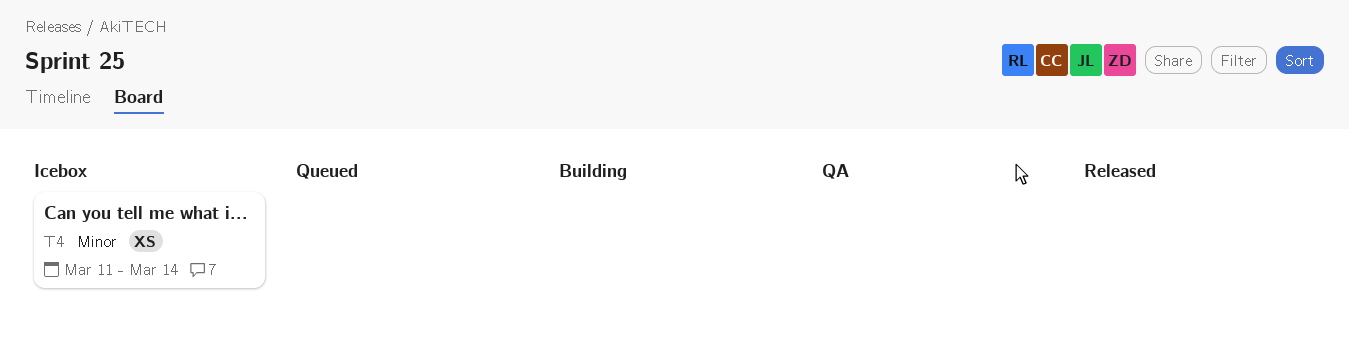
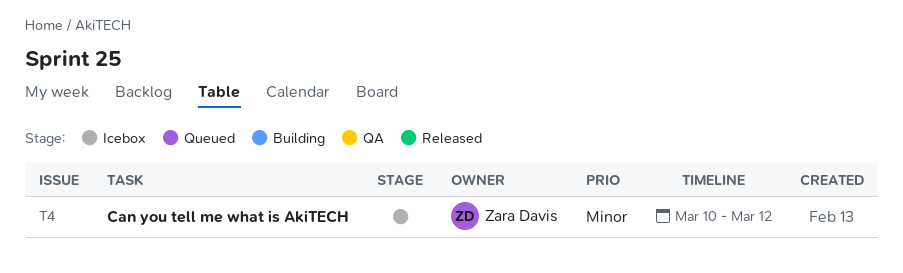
T4, start: Mar 11 -> Mar 10
T4, due: Mar 14 -> Mar 12

